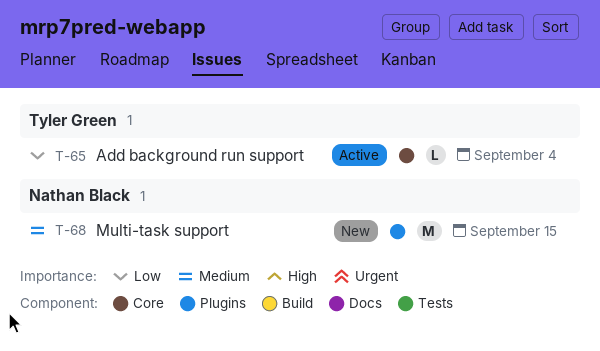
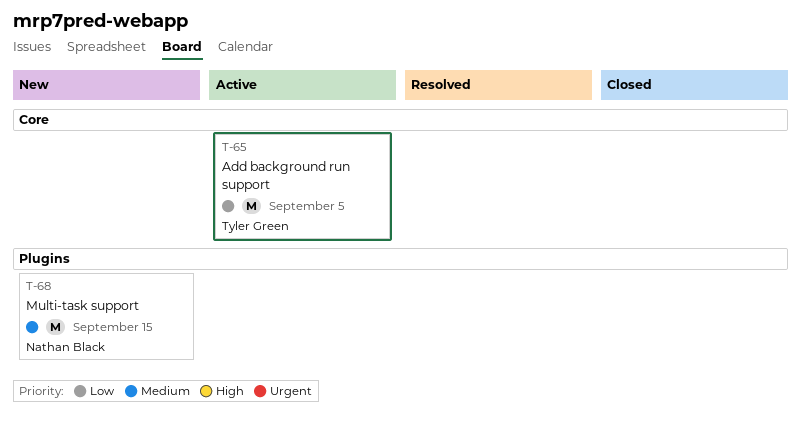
T-65, estimate: L -> M
T-65, due: Sep 4 -> Sep 5

